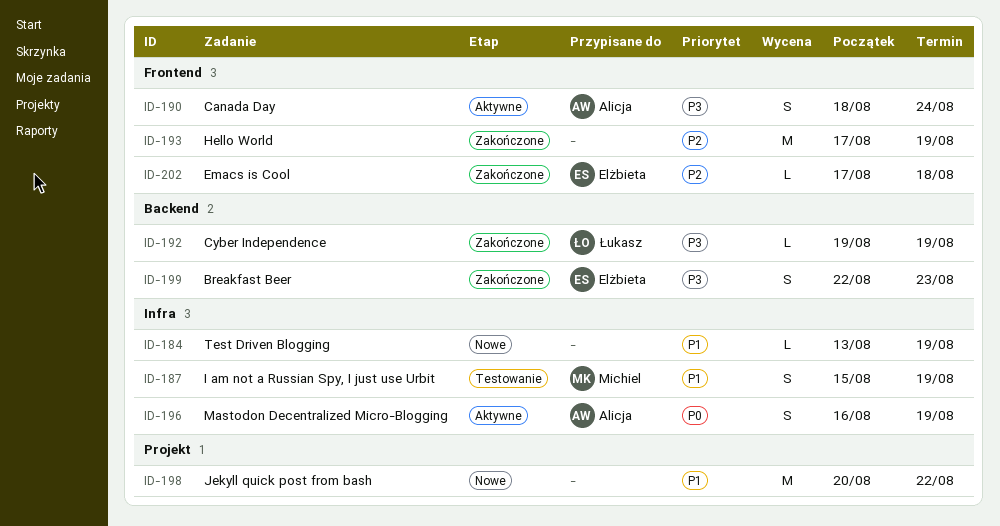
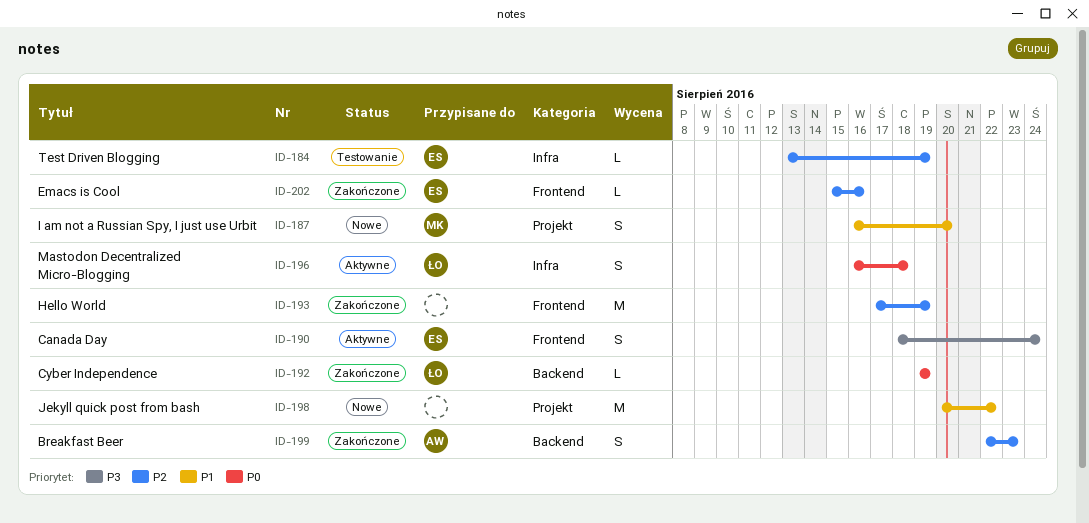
ID-184, status: Nowe -> Testowanie
ID-184, owner: none -> Elżbieta
ID-184, priority: P1 -> P2
ID-187, status: Testowanie -> Nowe
ID-187, label: Infra -> Projekt
ID-187, start: Aug 15 -> Aug 16
ID-187, due: Aug 19 -> Aug 20
ID-190, owner: Alicja -> Elżbieta
ID-192, priority: P3 -> P0
ID-196, owner: Alicja -> Łukasz
ID-196, due: Aug 19 -> Aug 18
ID-199, owner: Elżbieta -> Alicja
ID-199, priority: P3 -> P2
ID-202, start: Aug 17 -> Aug 15
ID-202, due: Aug 18 -> Aug 16

